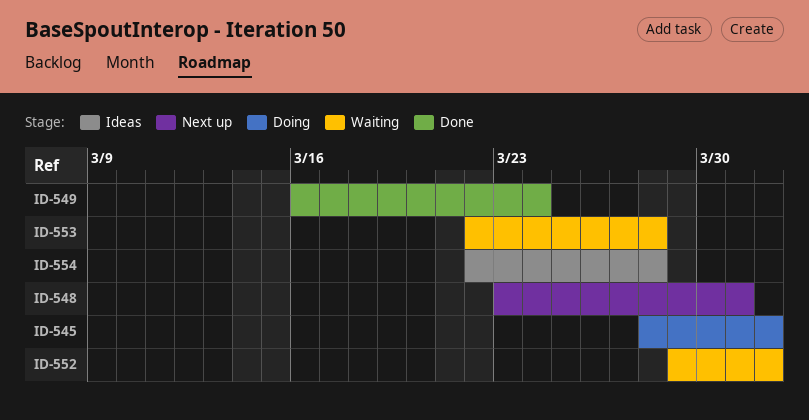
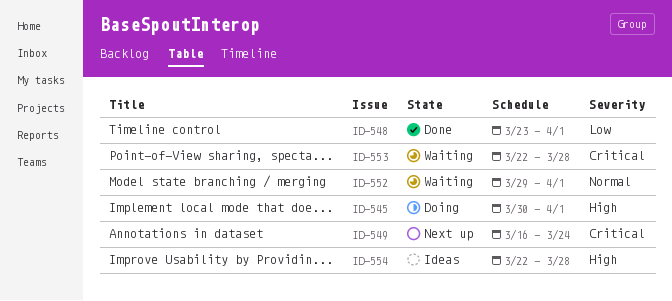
ID-545, start: Mar 28 -> Mar 30
ID-548, status: Next up -> Done
ID-548, due: Mar 31 -> Apr 1
ID-549, status: Done -> Next up

